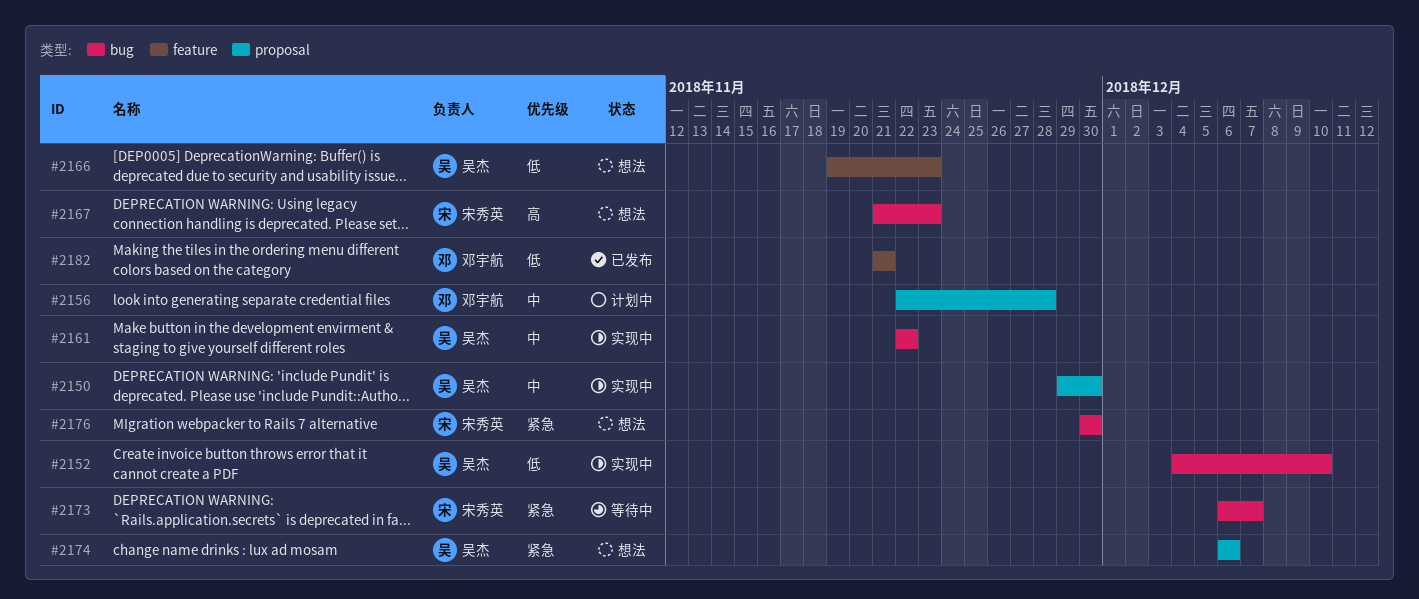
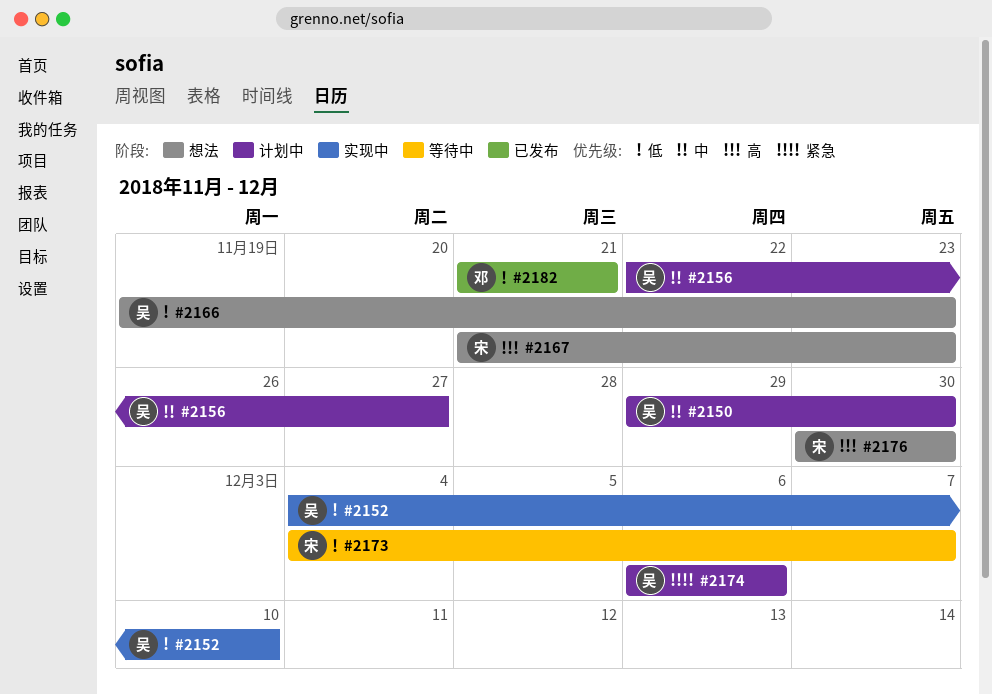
#2150, status: 实现中 -> 计划中
#2156, owner: 邓宇航 -> 吴杰
#2156, due: Nov 28 -> Nov 27
#2161: present -> none
#2173, priority: 紧急 -> 低
#2173, start: Dec 6 -> Dec 4
#2174, status: 想法 -> 计划中
#2176, priority: 紧急 -> 高

